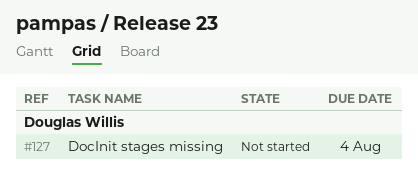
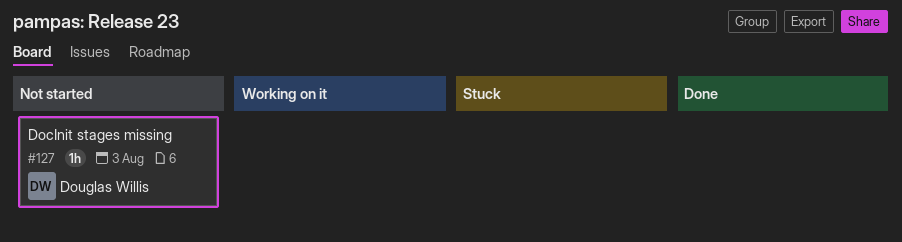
#127, due: Aug 4 -> Aug 3

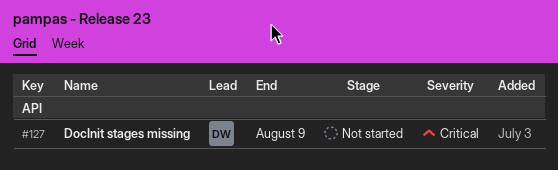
#127, due: Aug 3 -> Aug 9

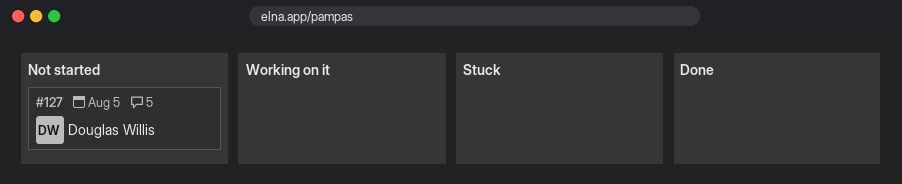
#127, due: Aug 9 -> Aug 5

